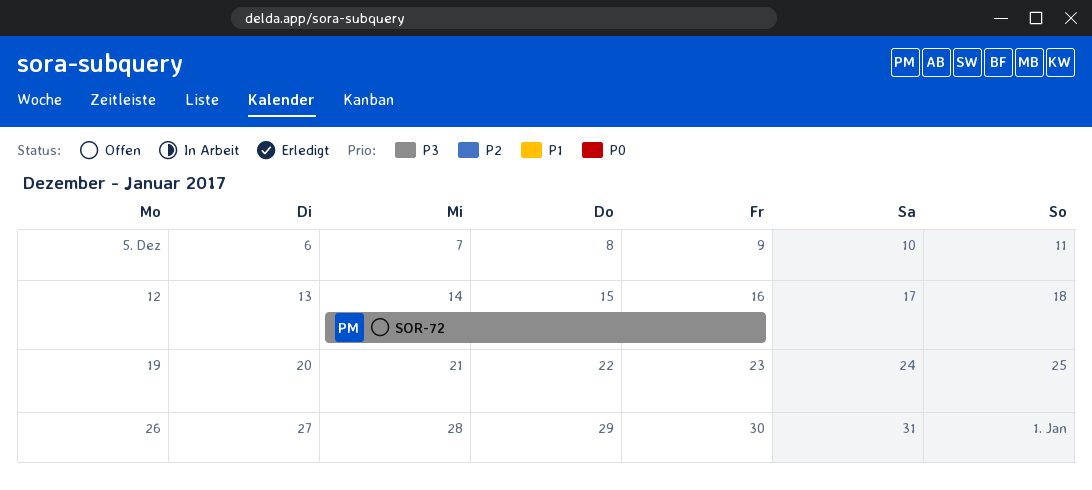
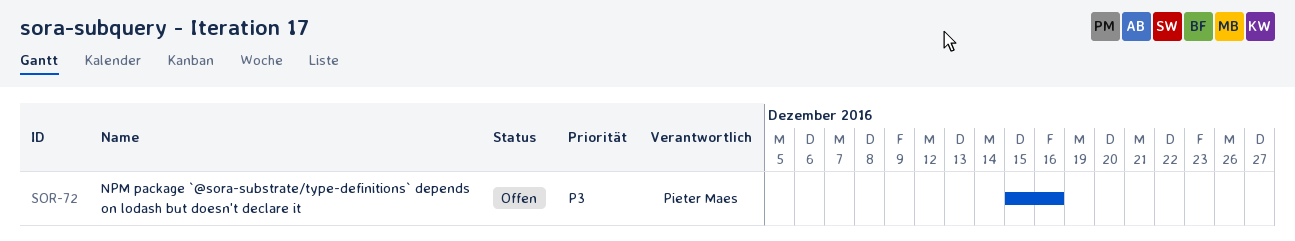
SOR-72, start: Dec 14 -> Dec 15

